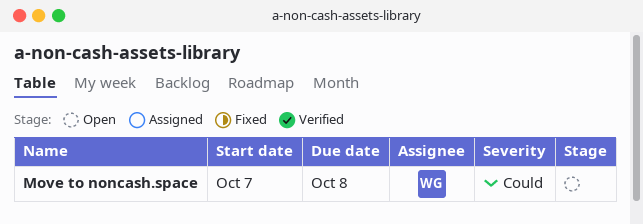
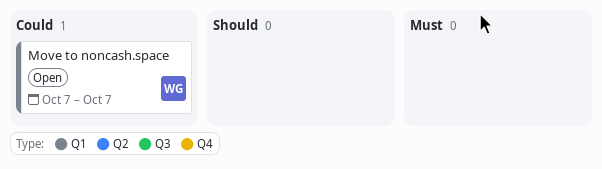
Move to noncash.space, due: Oct 8 -> Oct 7

